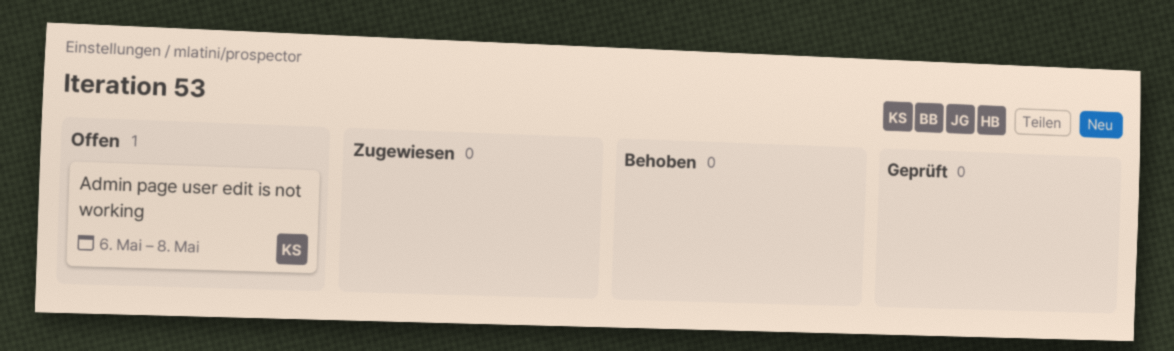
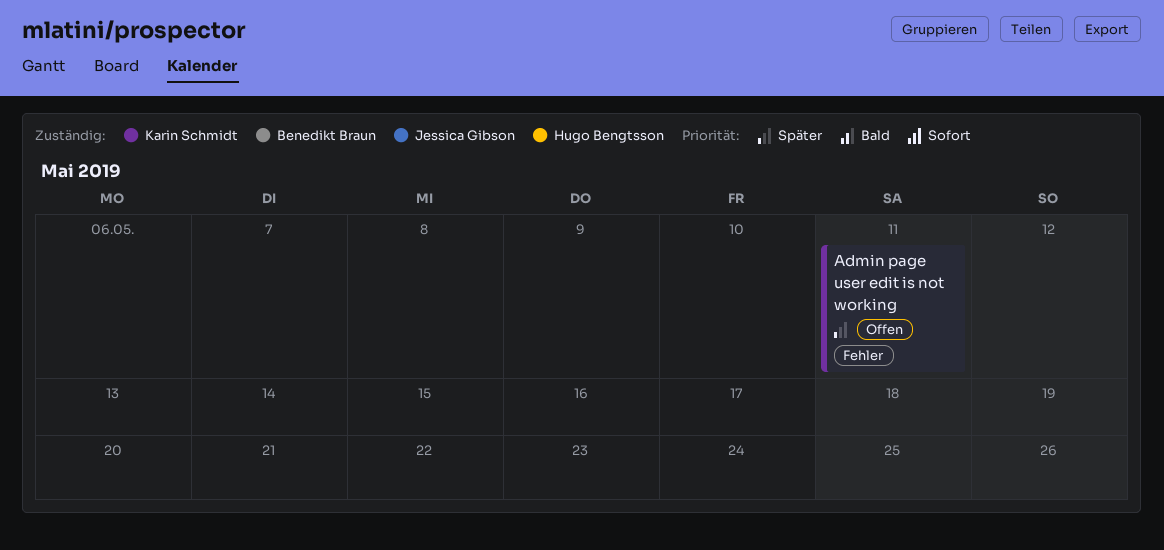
Admin page user edit is not working, due: May 8 -> May 11

